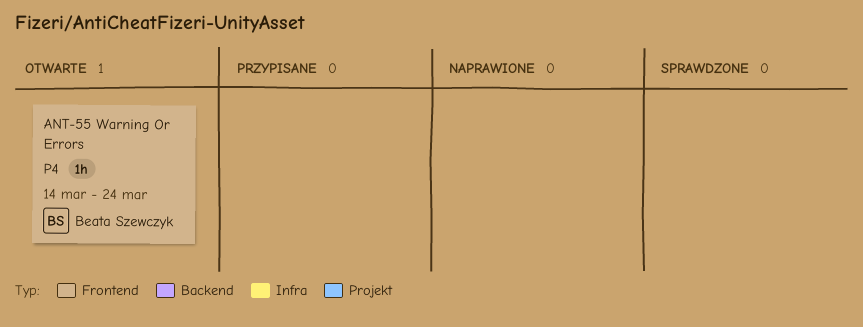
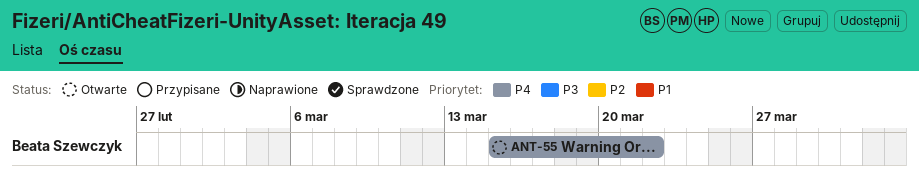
ANT-55, start: Mar 14 -> Mar 15
ANT-55, due: Mar 24 -> Mar 22

